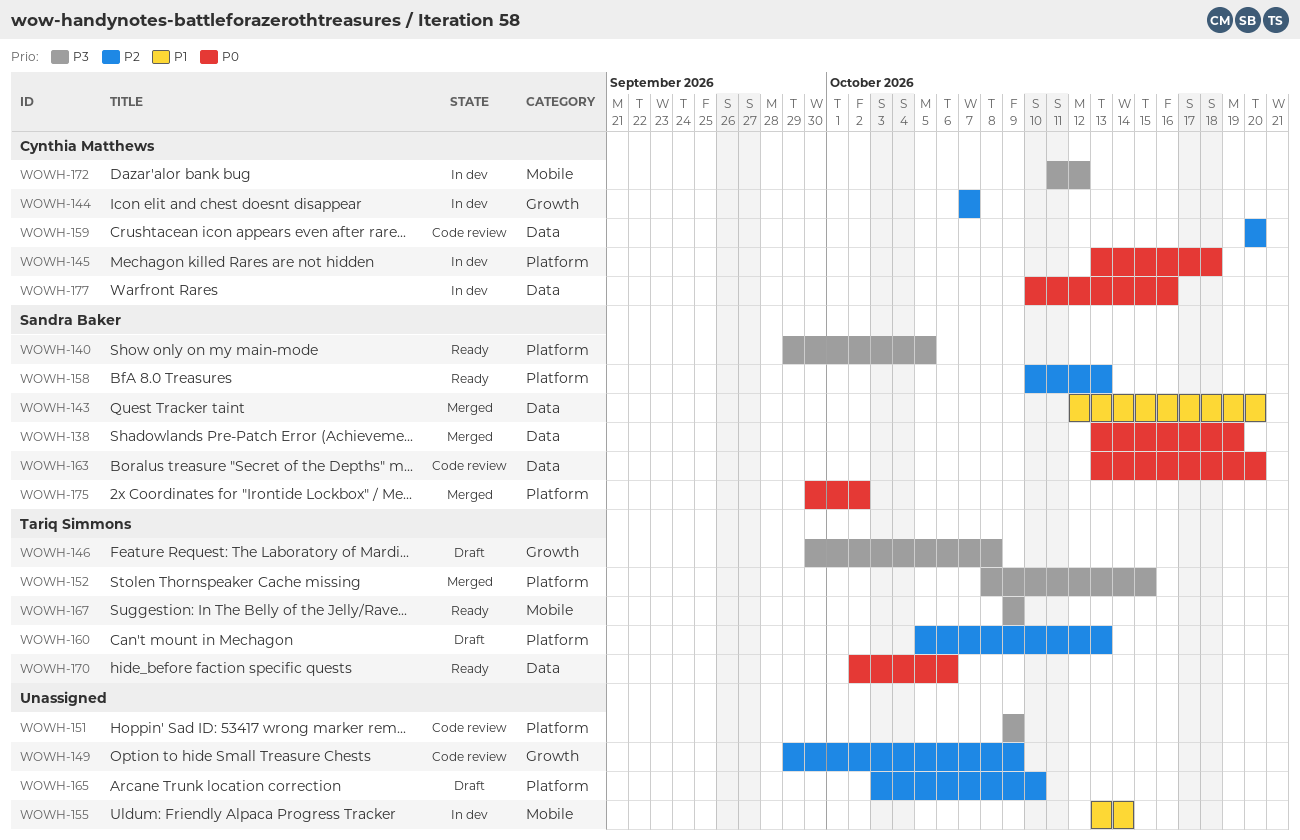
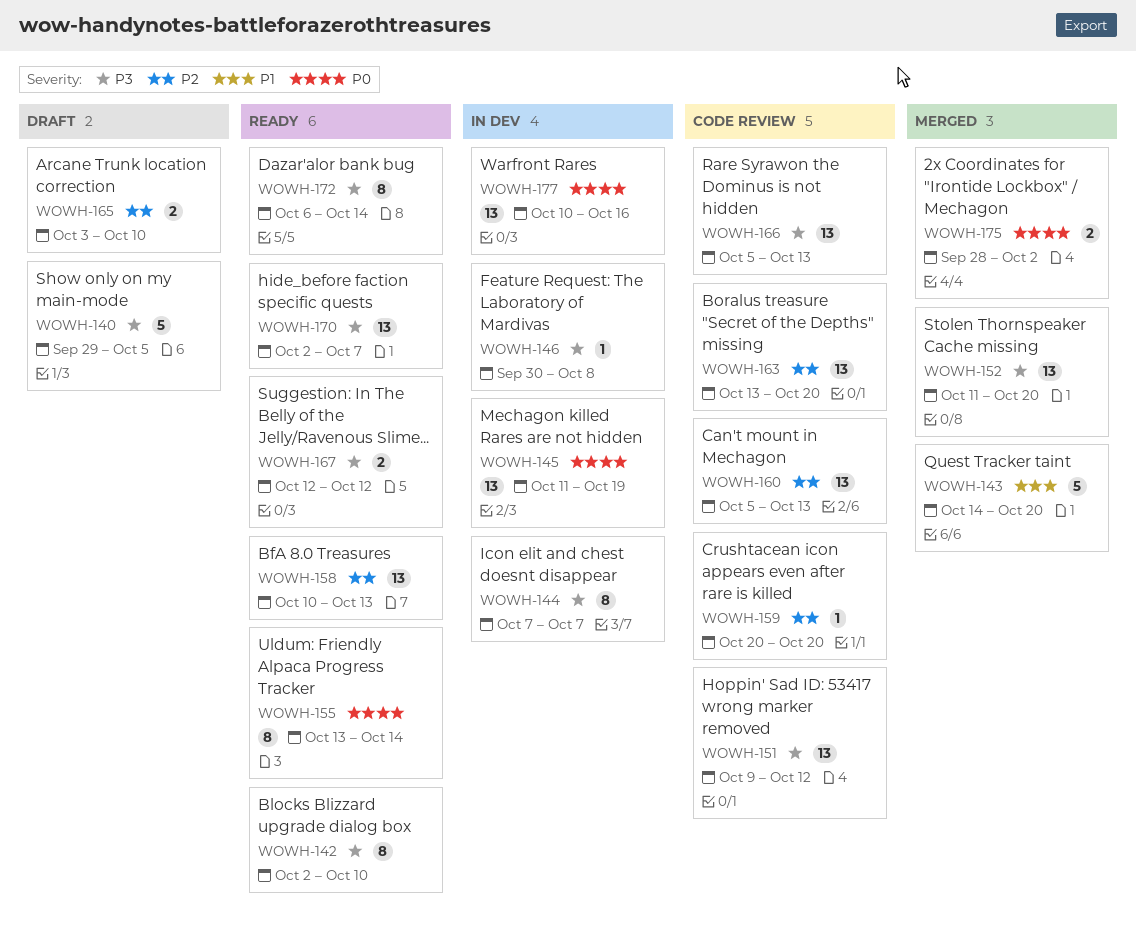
WOWH-138: present -> none
WOWH-140, status: Ready -> Draft
WOWH-142: none -> present
WOWH-143, start: Oct 12 -> Oct 14
WOWH-144, priority: P2 -> P3
WOWH-145, start: Oct 13 -> Oct 11
WOWH-145, due: Oct 18 -> Oct 19
WOWH-146, status: Draft -> In dev
WOWH-149: present -> none
WOWH-151, due: Oct 9 -> Oct 12
WOWH-152, start: Oct 8 -> Oct 11
WOWH-152, due: Oct 15 -> Oct 20
WOWH-155, status: In dev -> Ready
WOWH-155, priority: P1 -> P0
WOWH-160, status: Draft -> Code review
WOWH-163, priority: P0 -> P2
WOWH-166: none -> present
WOWH-167, start: Oct 9 -> Oct 12
WOWH-167, due: Oct 9 -> Oct 12
WOWH-170, priority: P0 -> P3
WOWH-170, due: Oct 6 -> Oct 7
WOWH-172, status: In dev -> Ready
WOWH-172, start: Oct 11 -> Oct 6
WOWH-172, due: Oct 12 -> Oct 14
WOWH-175, start: Sep 30 -> Sep 28

